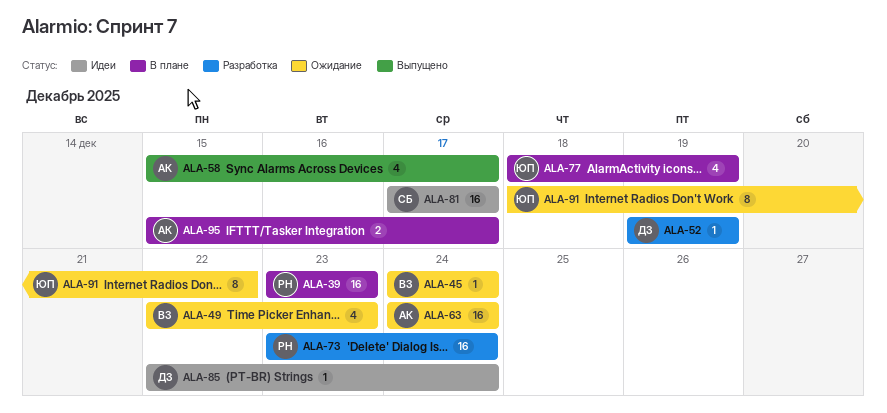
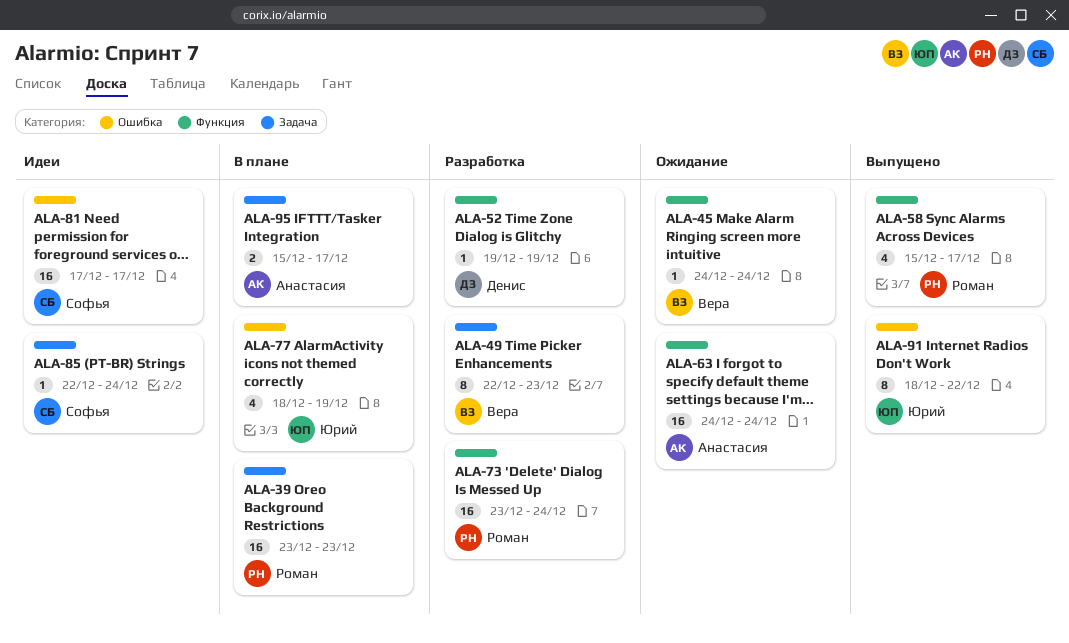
ALA-49, status: Ожидание -> Разработка
ALA-49, estimate: 4 -> 8
ALA-58, owner: Анастасия -> Роман
ALA-85, owner: Денис -> Софья
ALA-91, status: Ожидание -> Выпущено

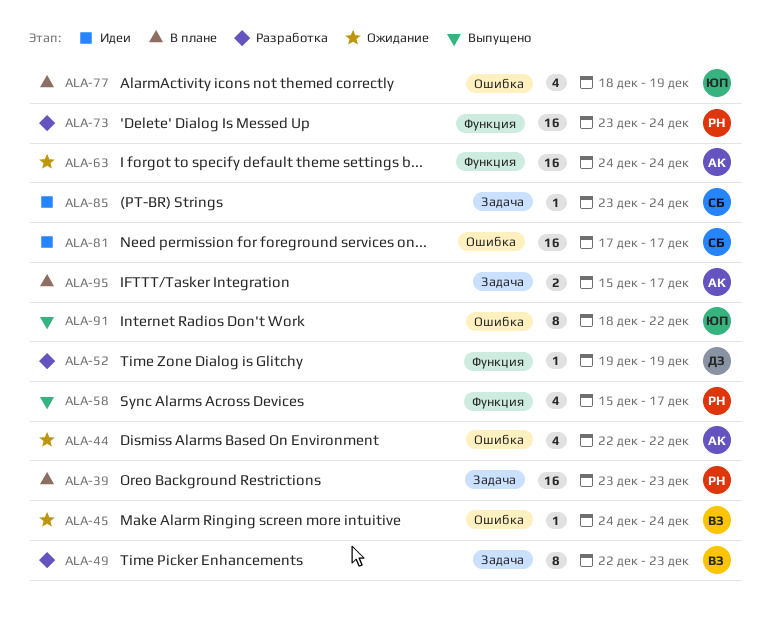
ALA-44: none -> present
ALA-45, label: Функция -> Ошибка
ALA-85, start: Dec 22 -> Dec 23

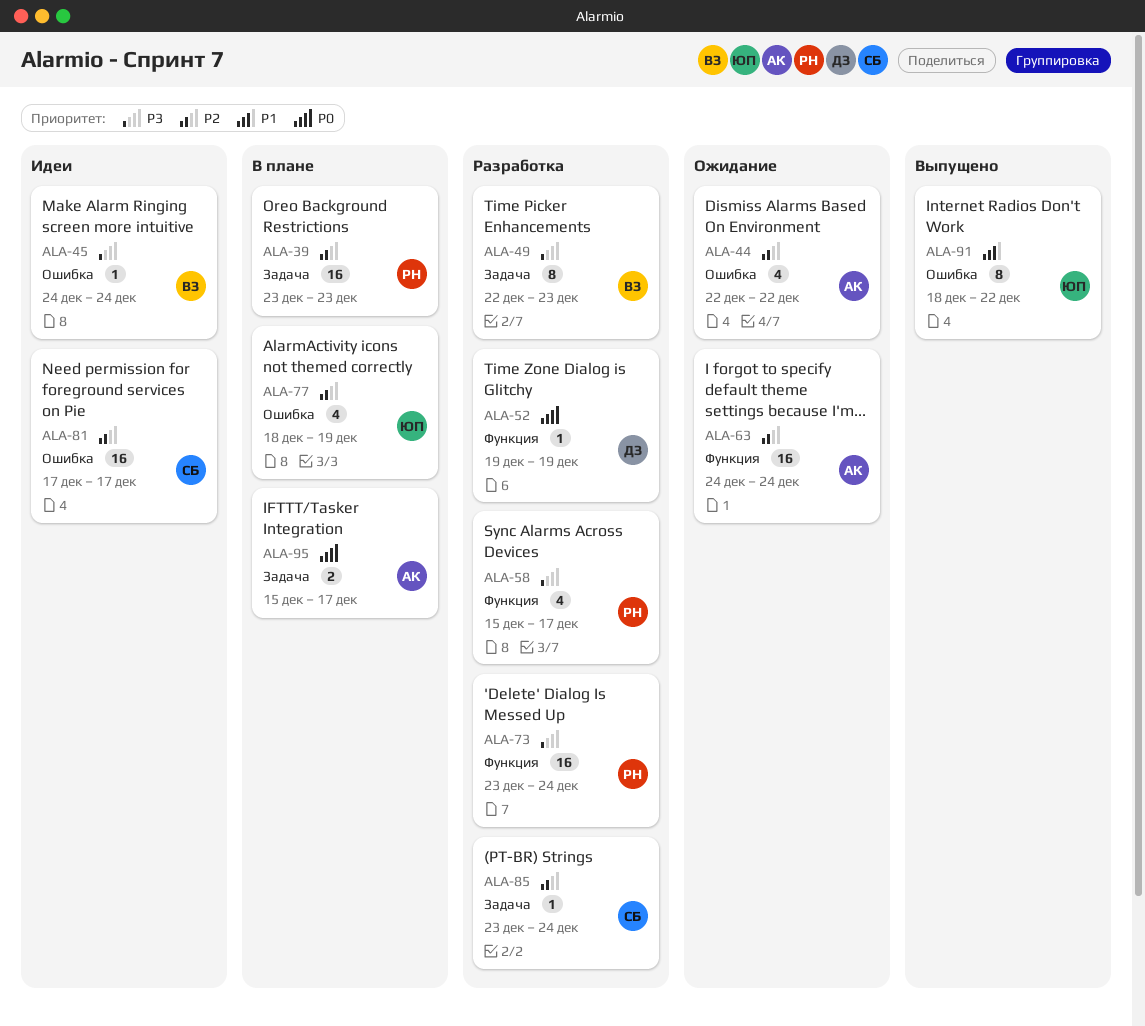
ALA-45, status: Ожидание -> Идеи
ALA-58, status: Выпущено -> Разработка
ALA-85, status: Идеи -> Разработка

